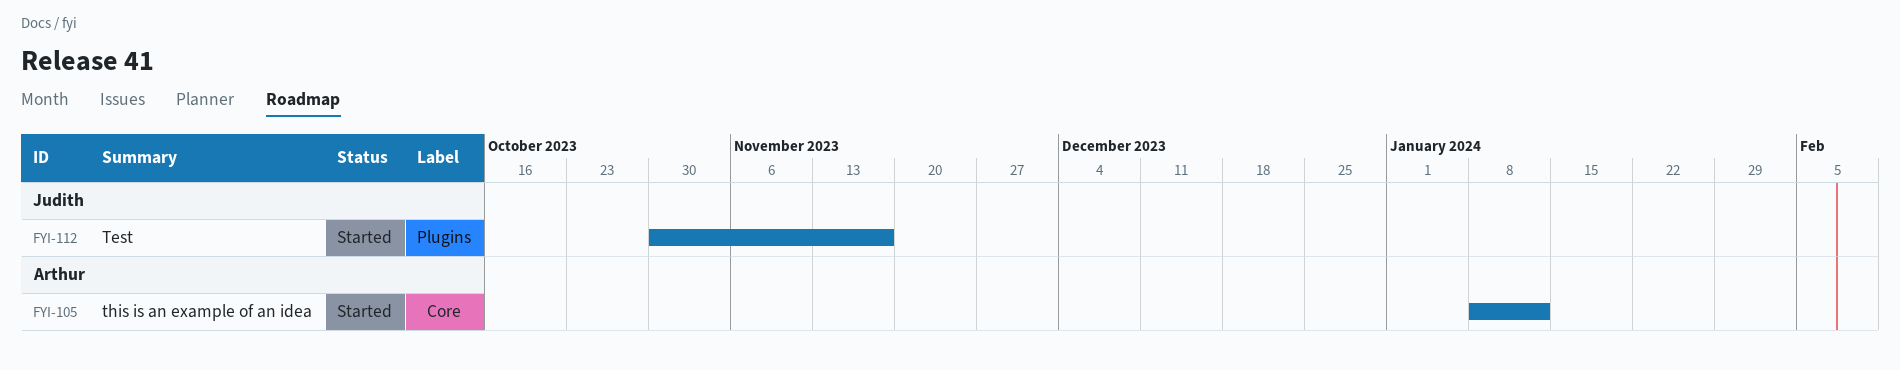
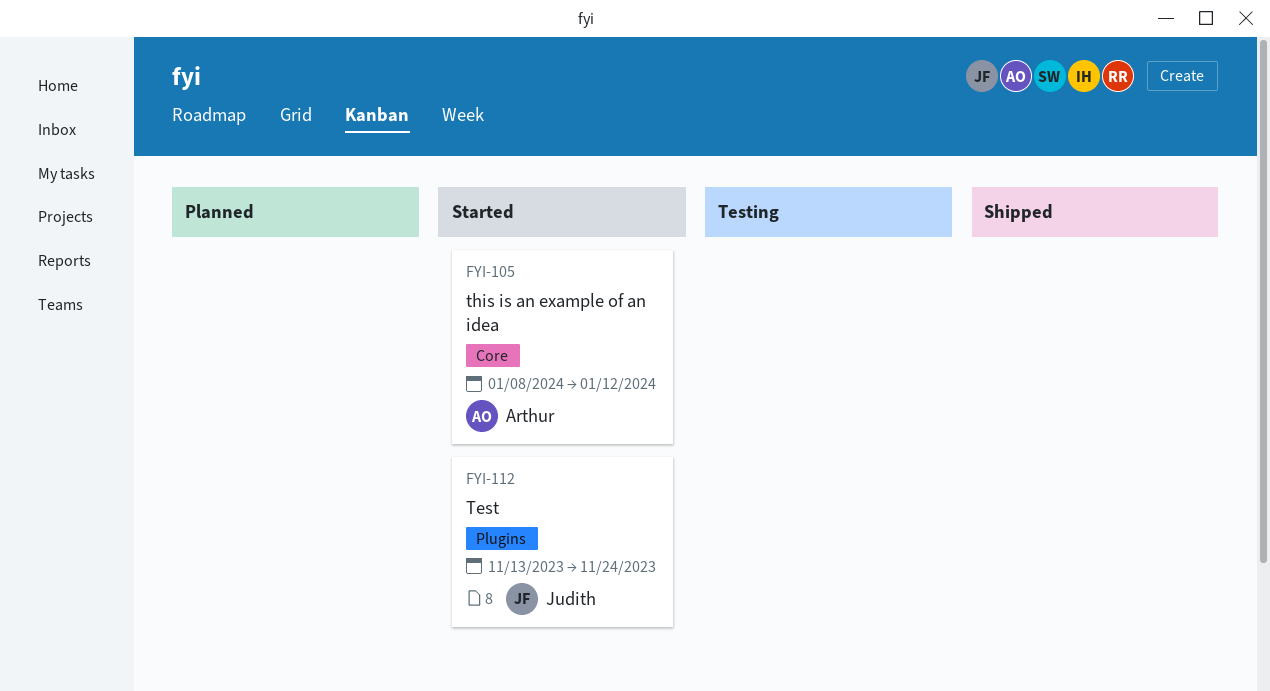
FYI-112, start: Oct 30 -> Nov 13
FYI-112, due: Nov 17 -> Nov 24

